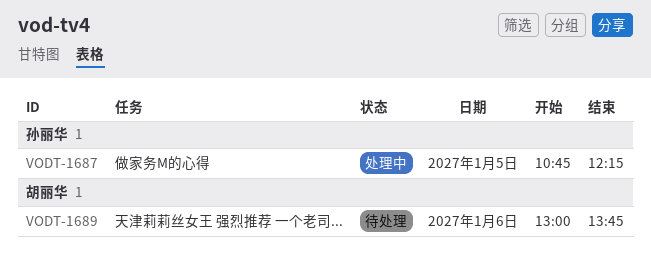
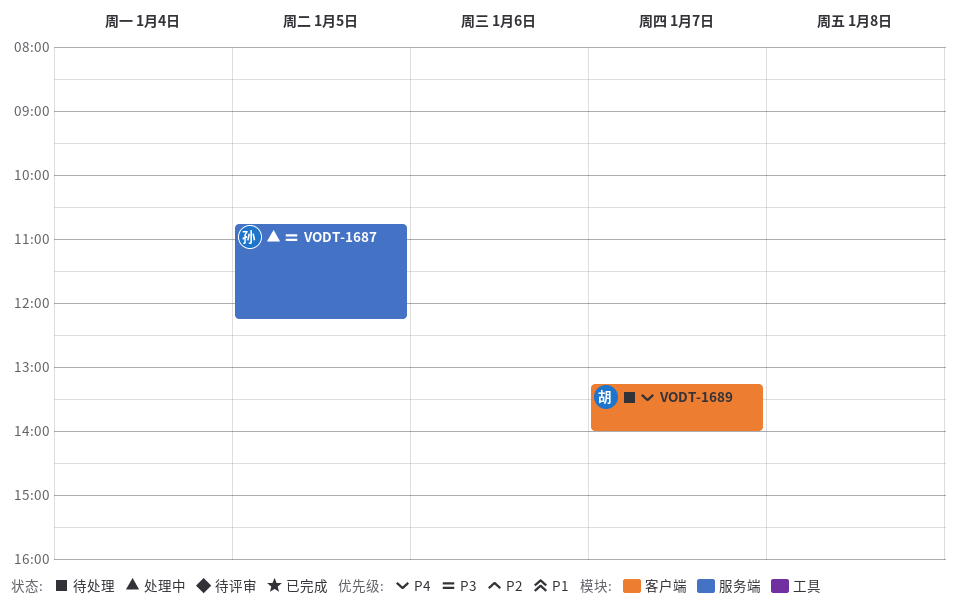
VODT-1689, day: Jan 6 -> Jan 7
VODT-1689, begins: 13:00 -> 13:15
VODT-1689, ends: 13:45 -> 14:00

